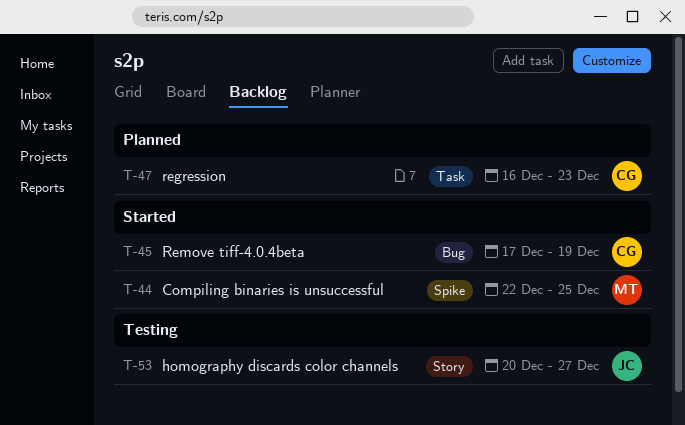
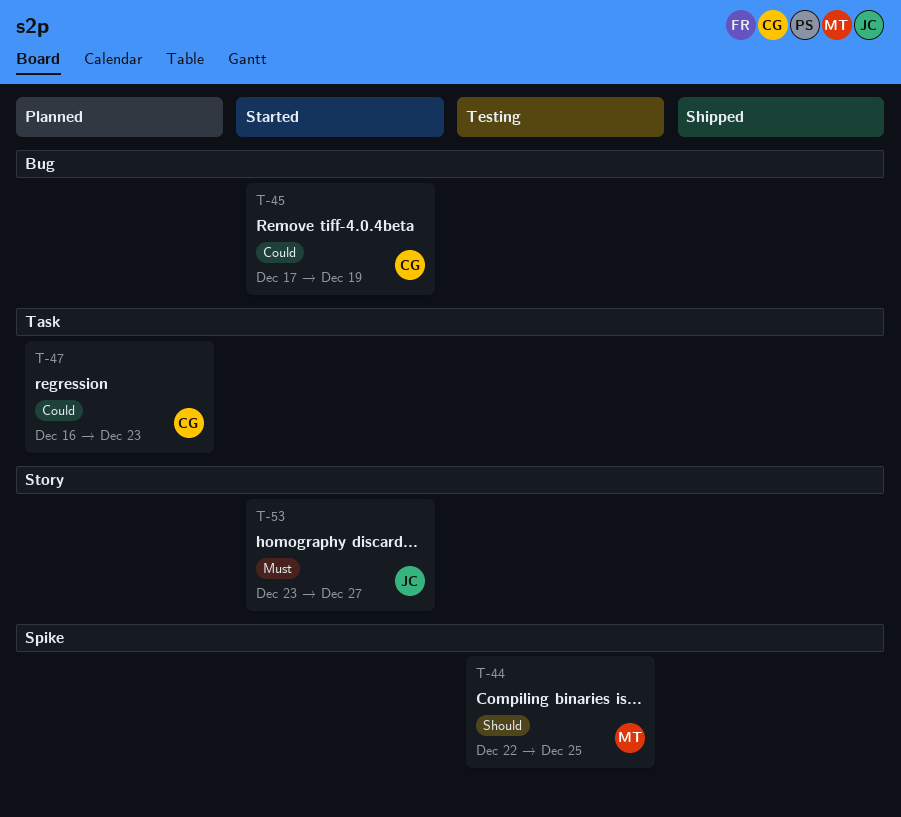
T-44, status: Started -> Testing
T-53, status: Testing -> Started
T-53, start: Dec 20 -> Dec 23

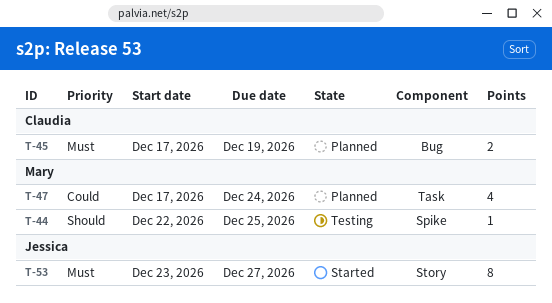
T-45, status: Started -> Planned
T-45, priority: Could -> Must
T-47, owner: Claudia -> Mary
T-47, start: Dec 16 -> Dec 17
T-47, due: Dec 23 -> Dec 24

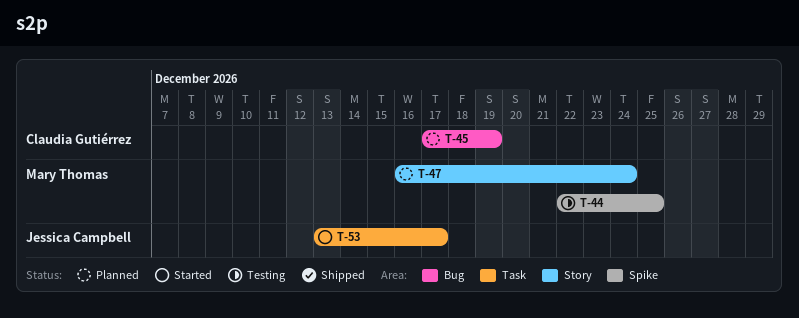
T-47, label: Task -> Story
T-47, start: Dec 17 -> Dec 16
T-53, label: Story -> Task
T-53, start: Dec 23 -> Dec 13
T-53, due: Dec 27 -> Dec 17

